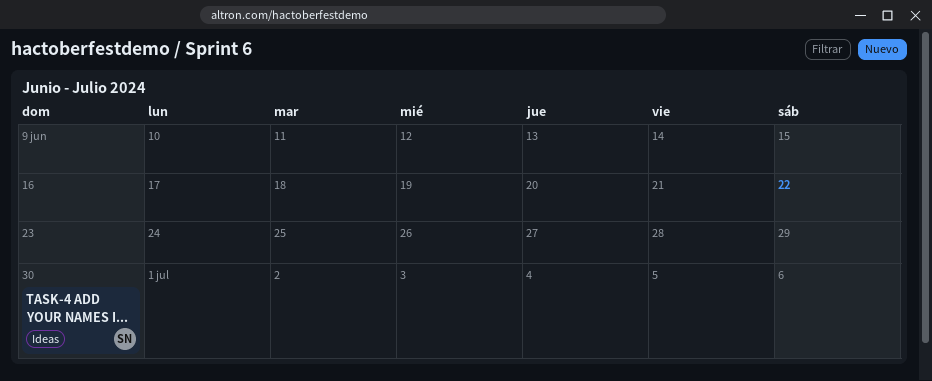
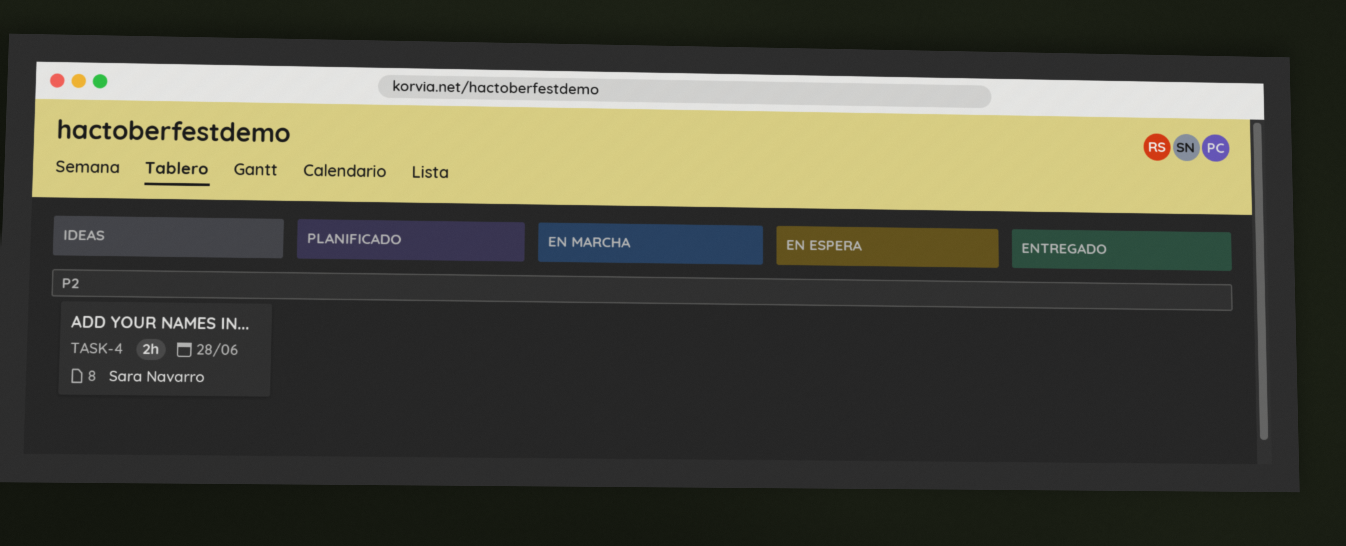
TASK-4, due: Jun 30 -> Jun 28

